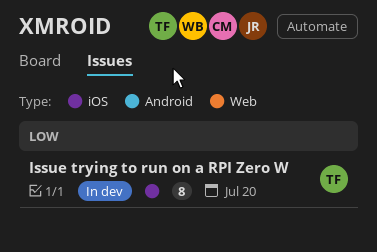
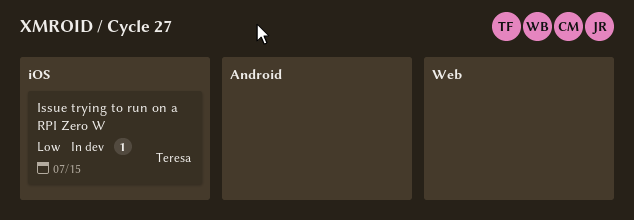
Issue trying to run on a RPI Zero W, estimate: 8 -> 1
Issue trying to run on a RPI Zero W, due: Jul 20 -> Jul 15

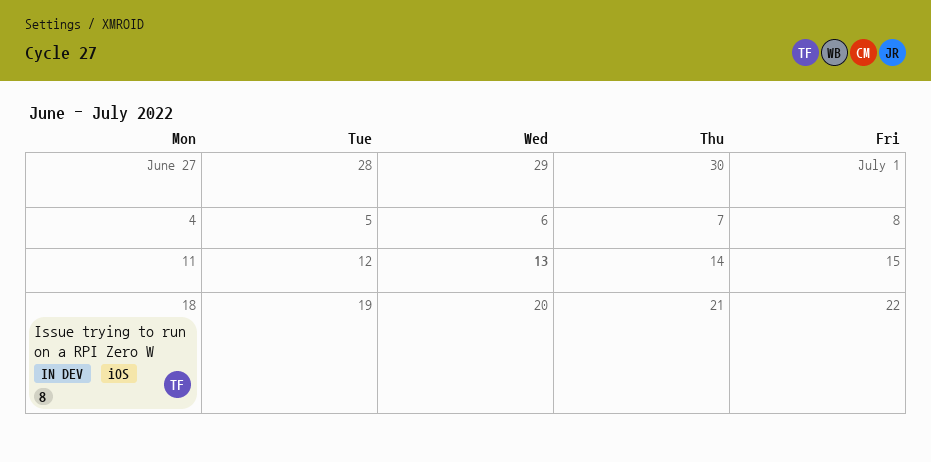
Issue trying to run on a RPI Zero W, estimate: 1 -> 8
Issue trying to run on a RPI Zero W, due: Jul 15 -> Jul 18

